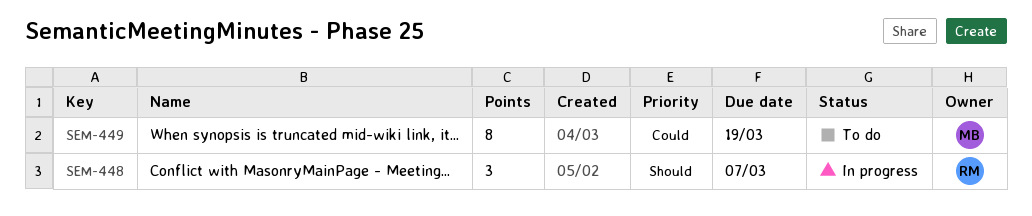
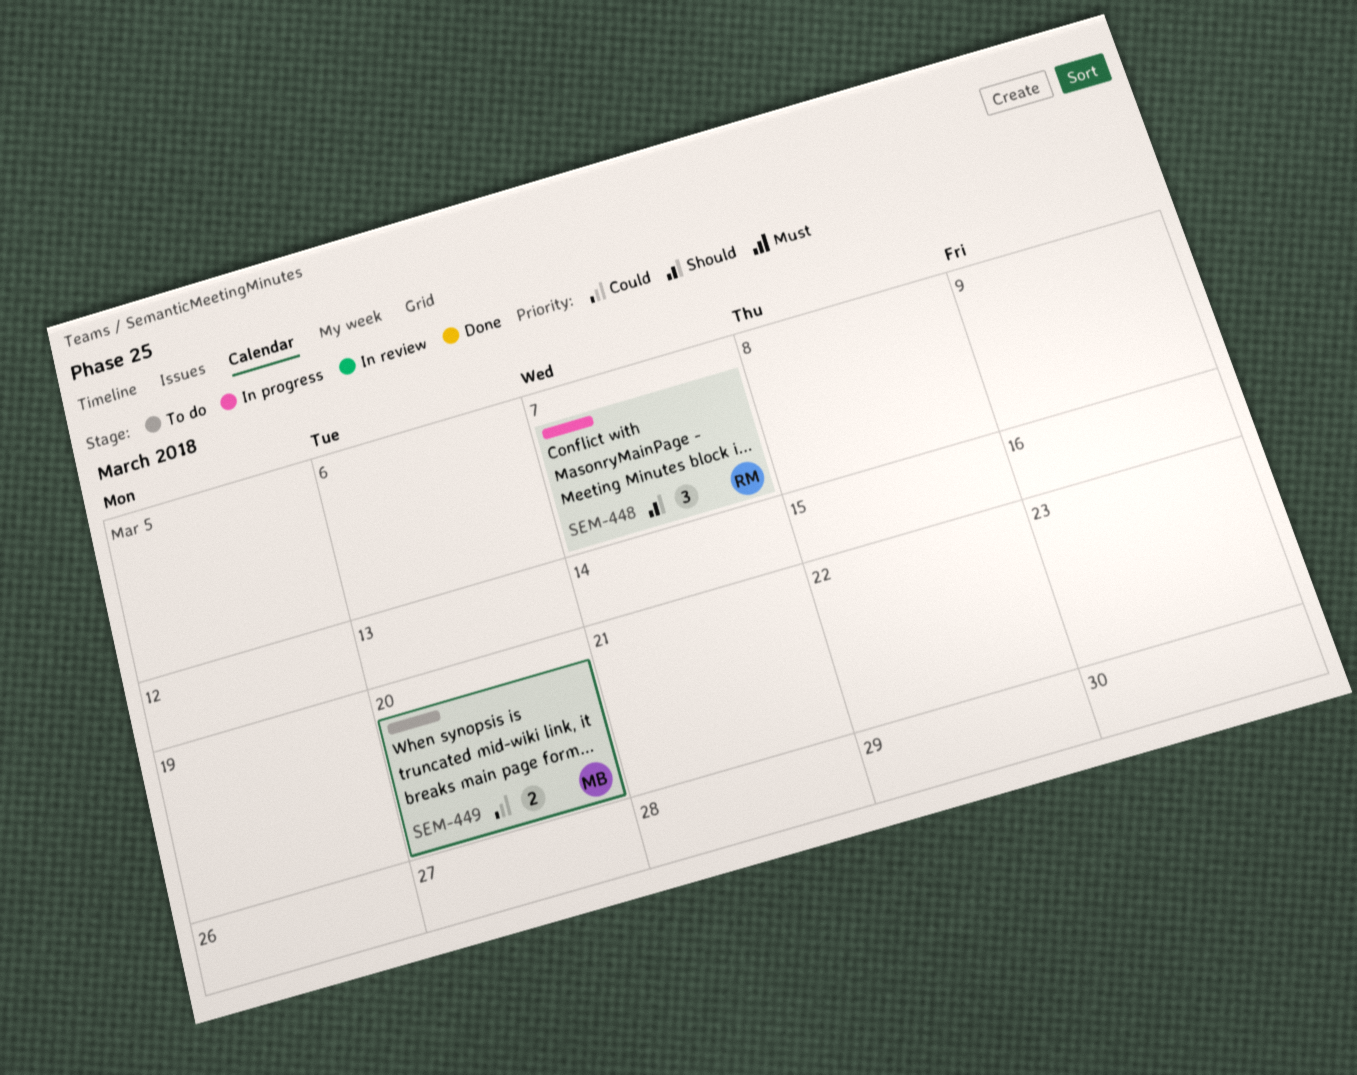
SEM-449, estimate: 8 -> 2
SEM-449, due: Mar 19 -> Mar 20

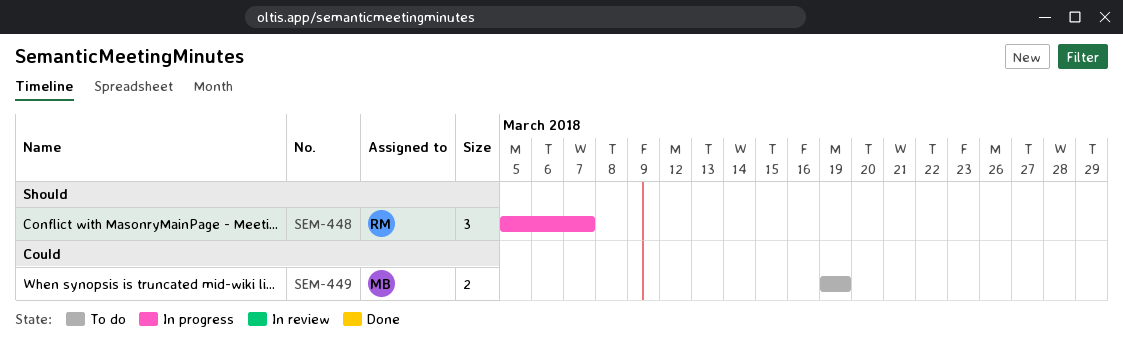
SEM-449, due: Mar 20 -> Mar 19

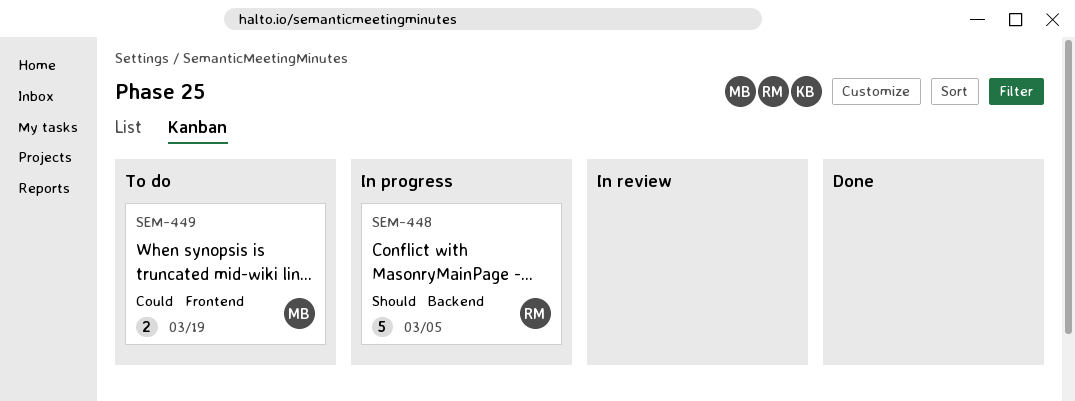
SEM-448, estimate: 3 -> 5
SEM-448, due: Mar 7 -> Mar 5

